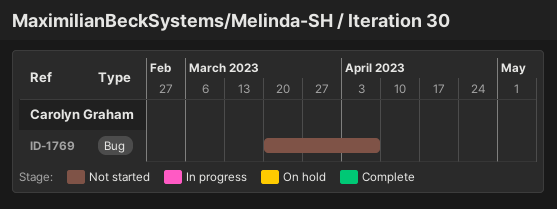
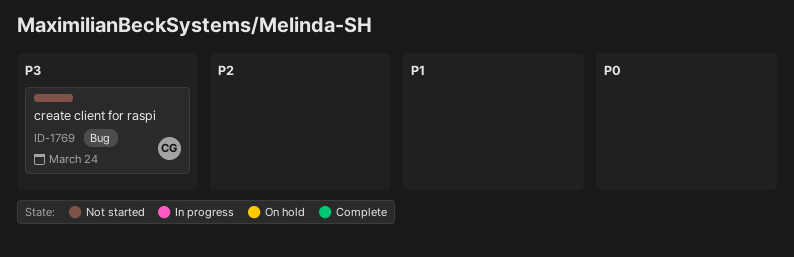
ID-1769, due: Apr 7 -> Mar 24

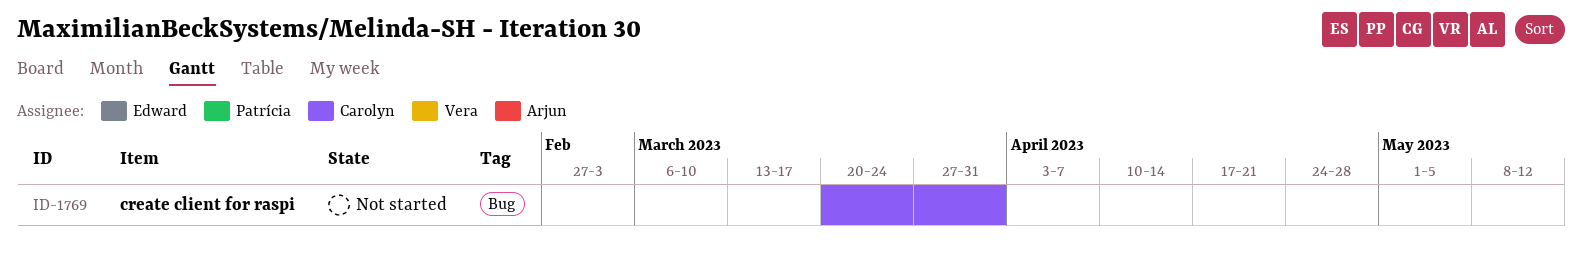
ID-1769, due: Mar 24 -> Mar 31

